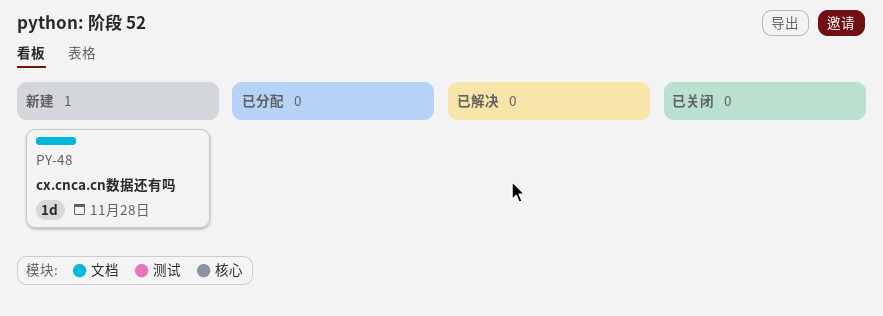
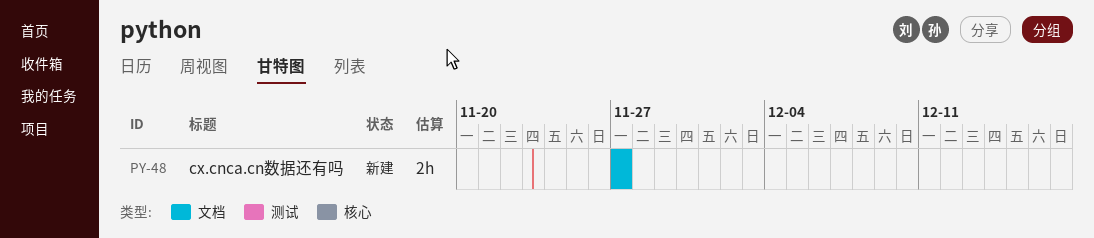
PY-48, estimate: 1d -> 2h
PY-48, due: Nov 28 -> Nov 27

